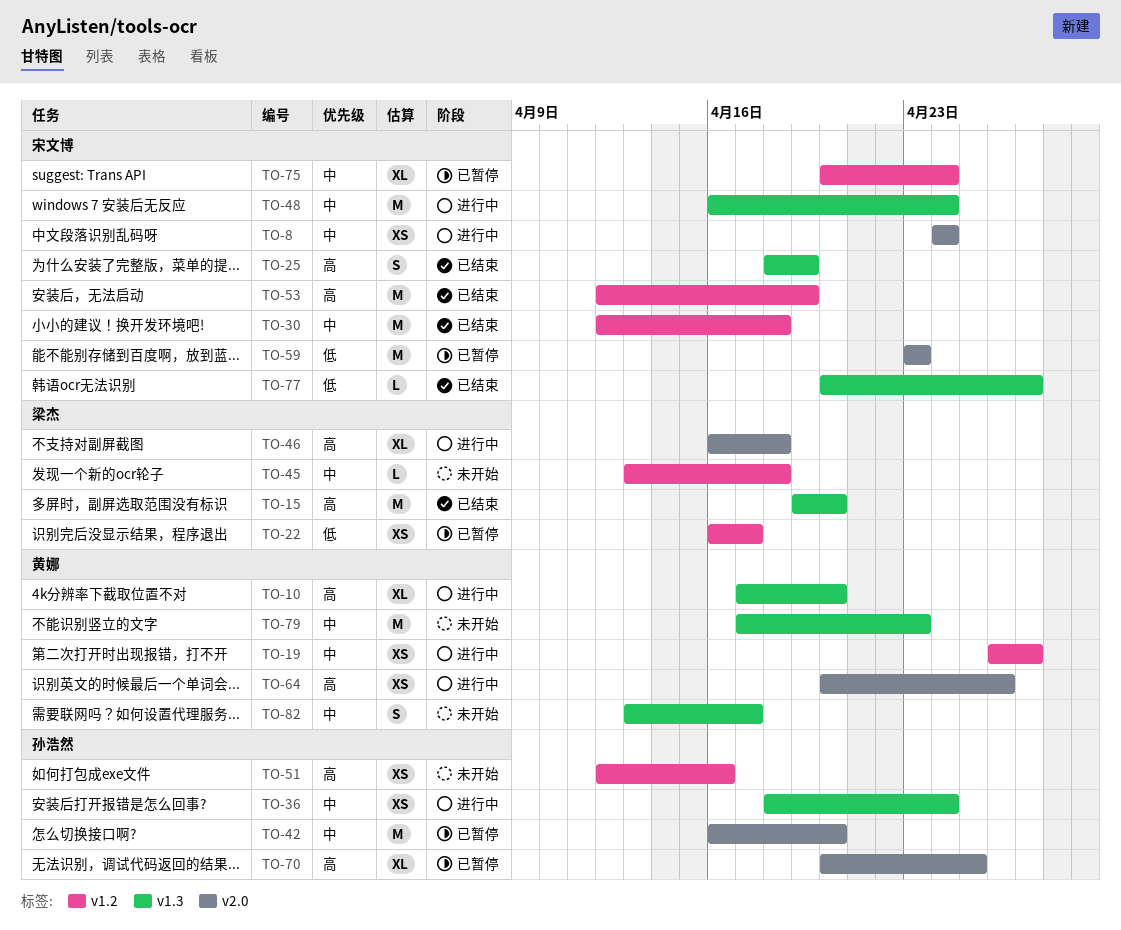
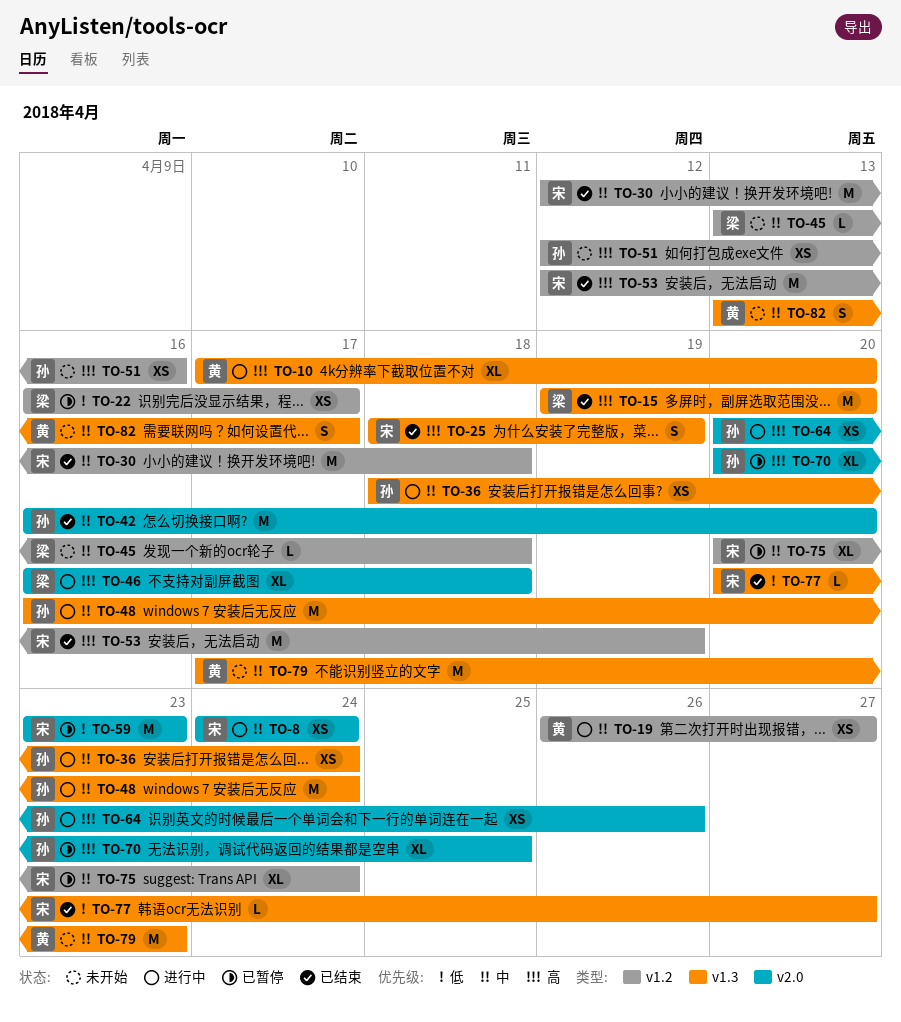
TO-42, status: 已暂停 -> 已结束
TO-48, owner: 宋文博 -> 孙浩然
TO-64, owner: 黄娜 -> 孙浩然

